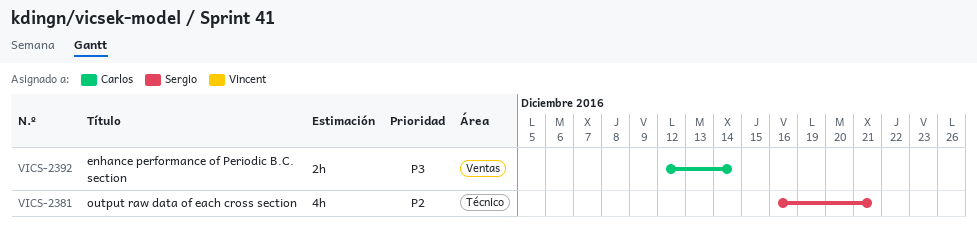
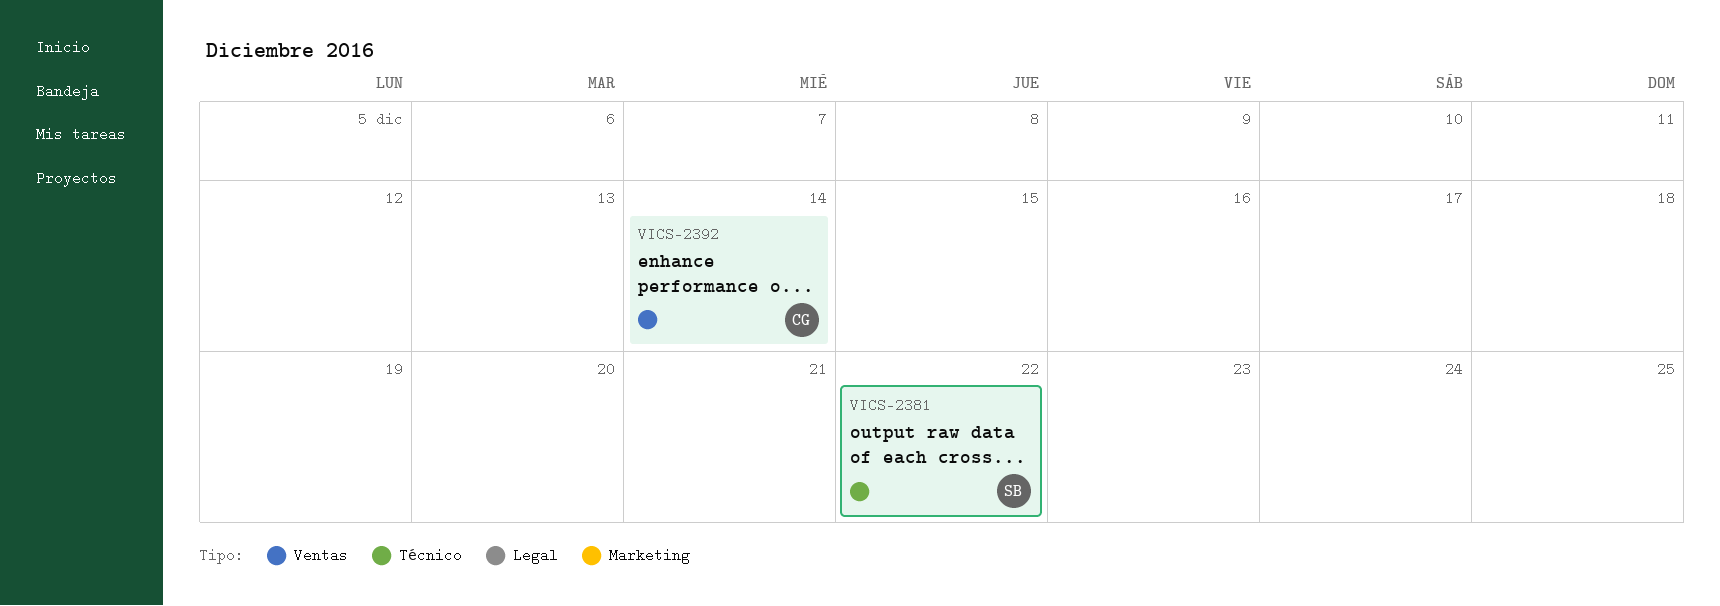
VICS-2381, due: Dec 21 -> Dec 22

